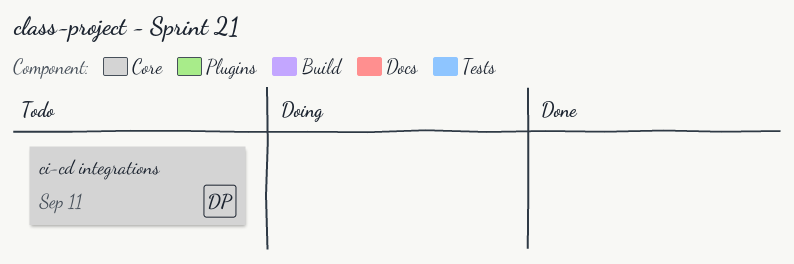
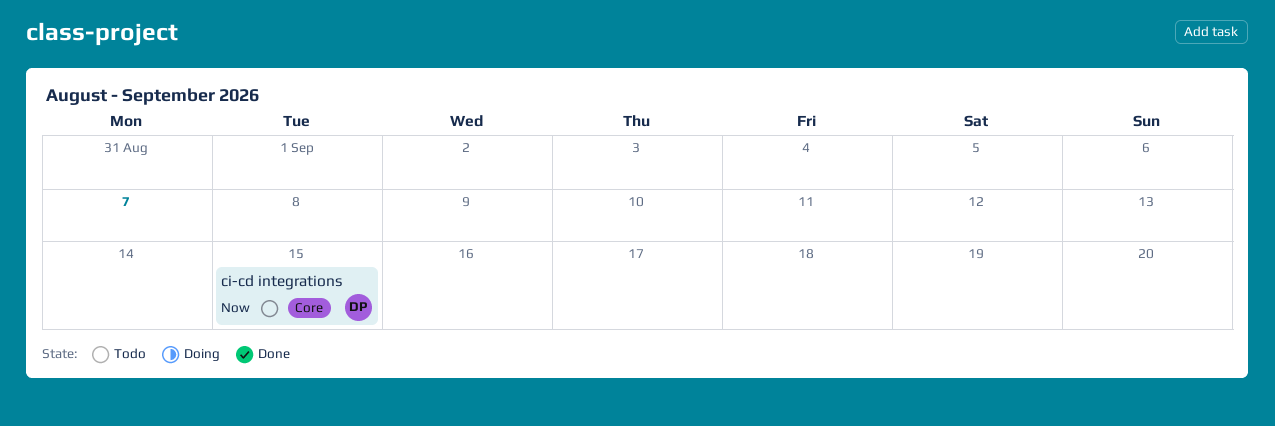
ci-cd integrations, due: Sep 11 -> Sep 15

